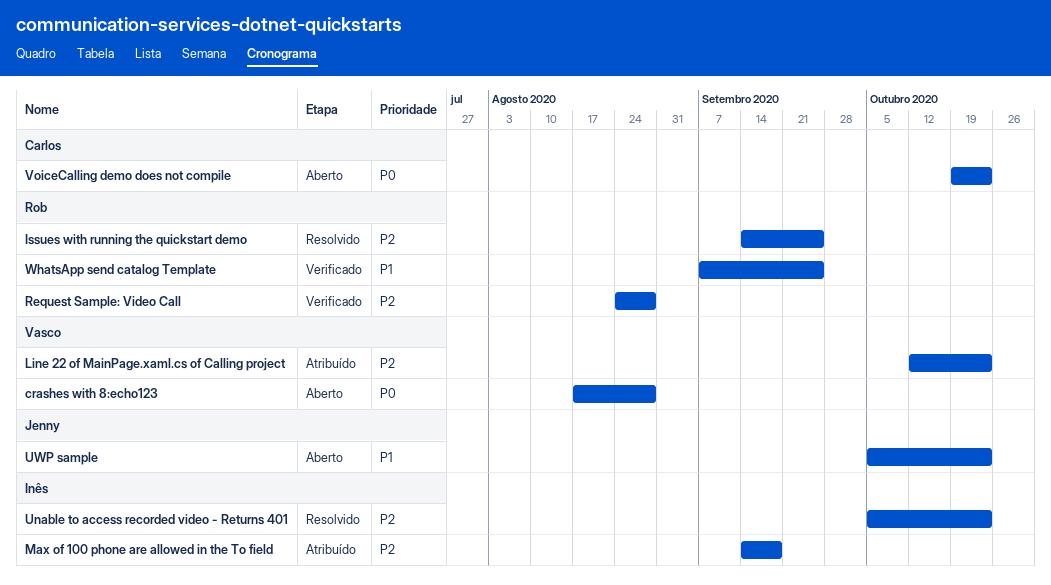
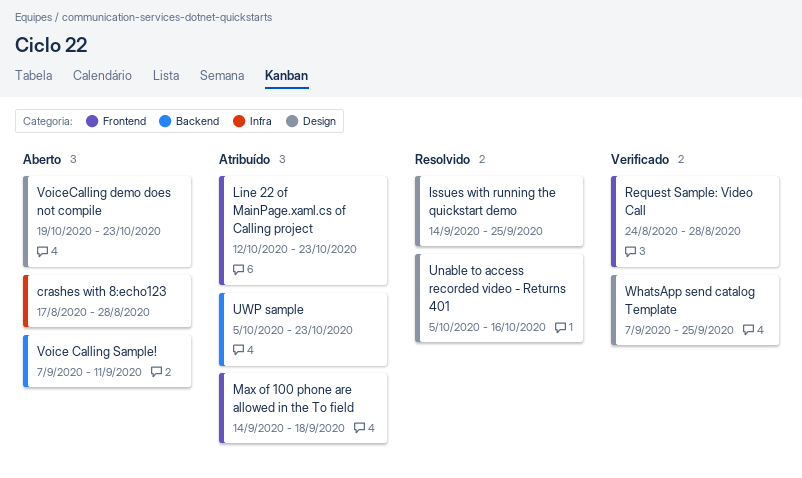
Unable to access recorded video - Returns 401, due: Oct 23 -> Oct 16
UWP sample, status: Aberto -> Atribuído
Voice Calling Sample!: none -> present

